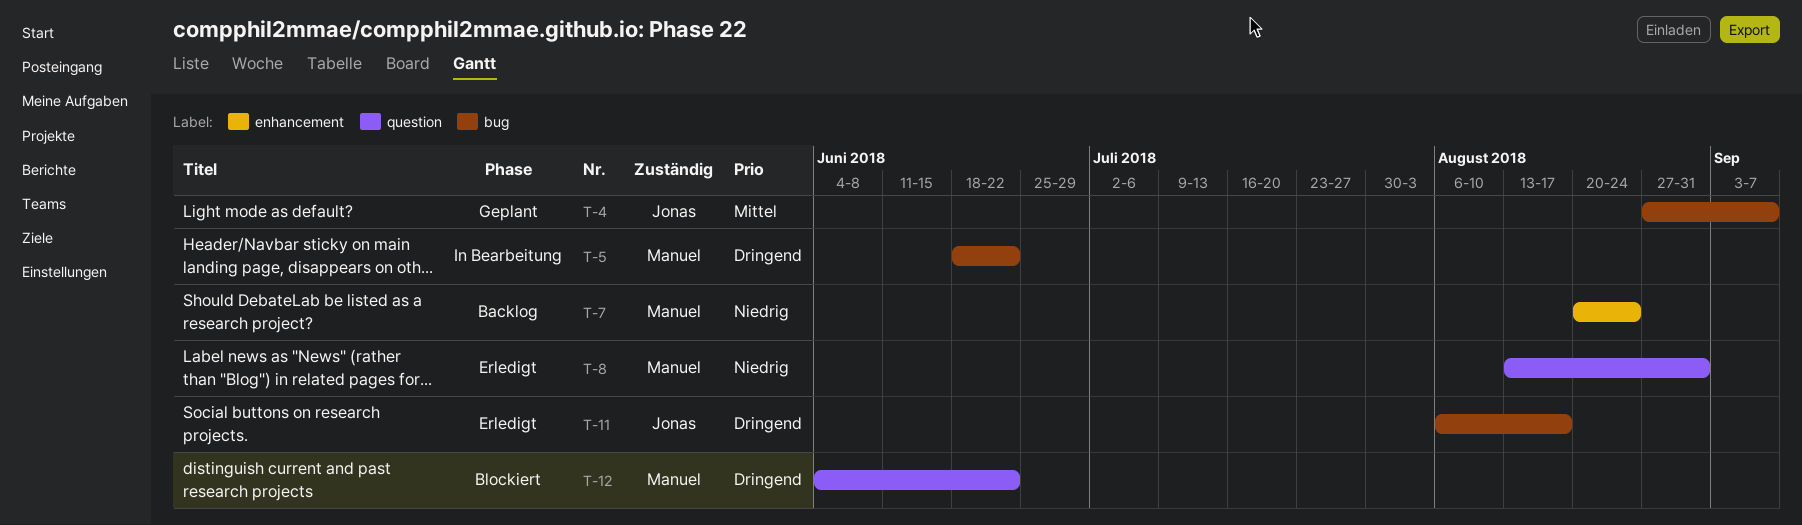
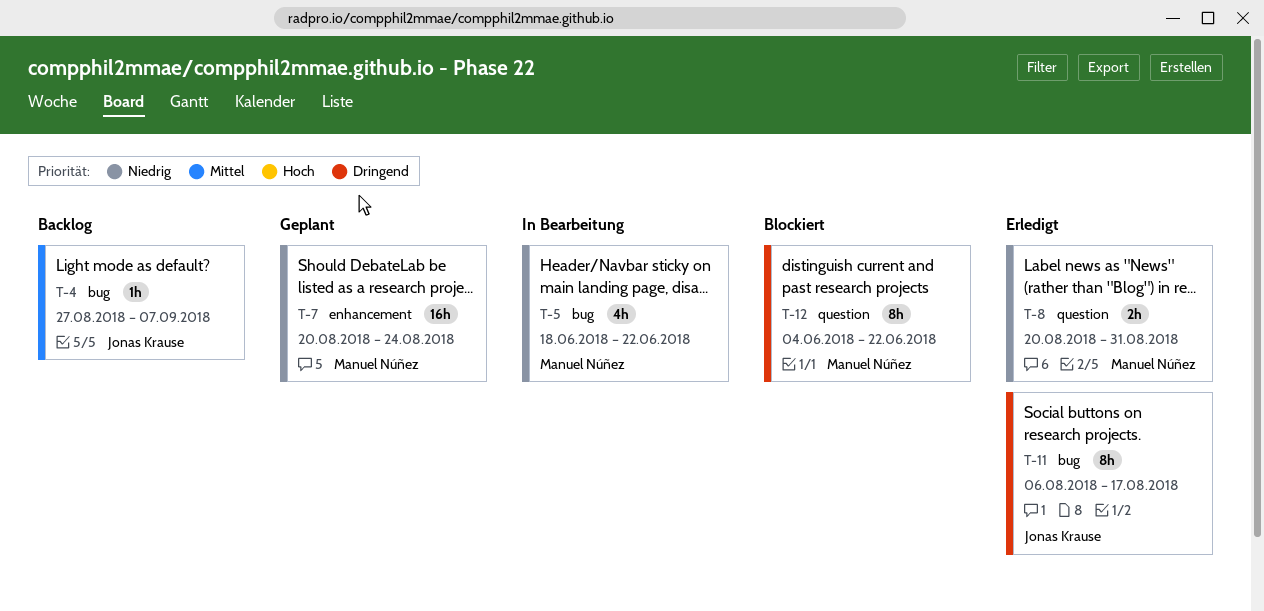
T-4, status: Geplant -> Backlog
T-5, priority: Dringend -> Niedrig
T-7, status: Backlog -> Geplant
T-8, start: Aug 13 -> Aug 20

